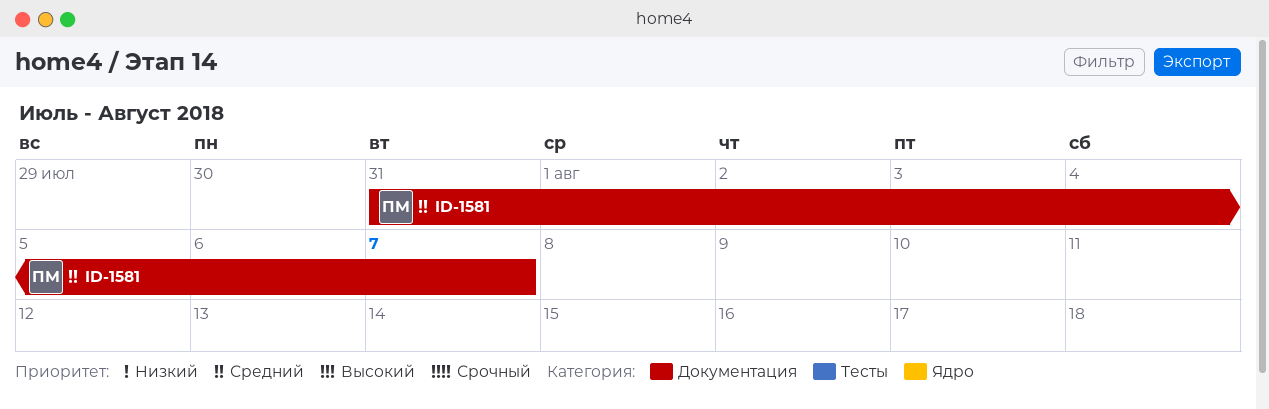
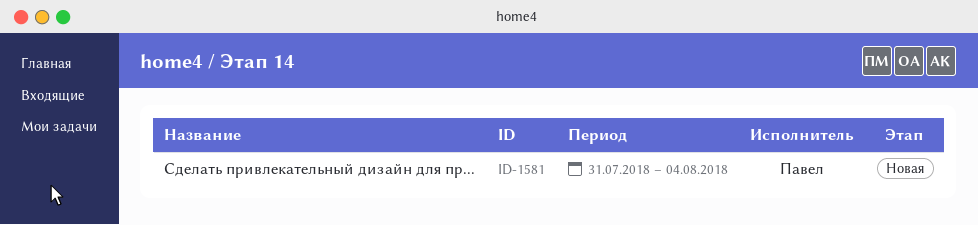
ID-1581, due: Aug 7 -> Aug 4

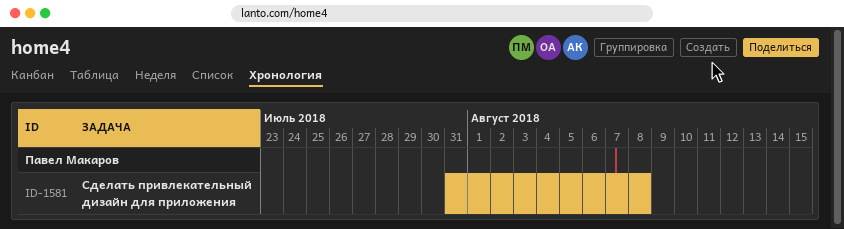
ID-1581, due: Aug 4 -> Aug 8

